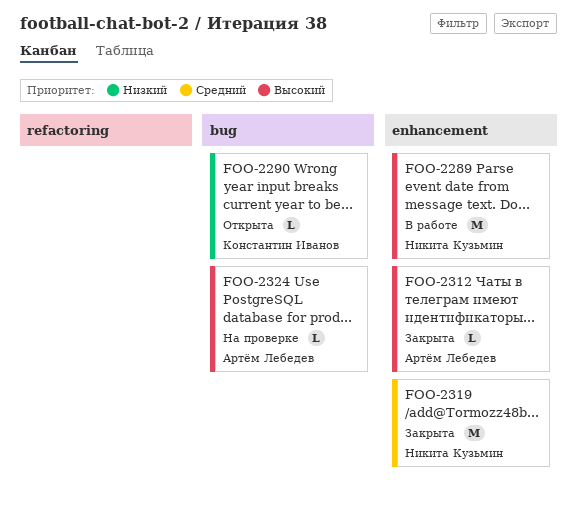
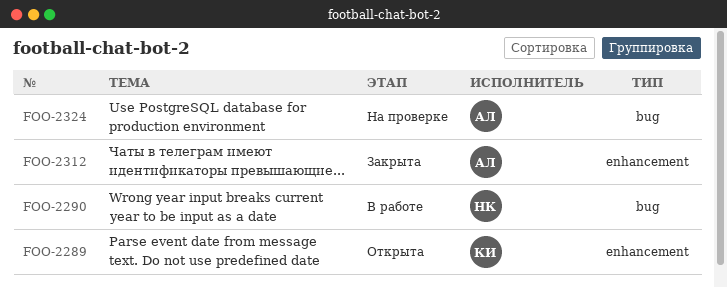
FOO-2289, status: В работе -> Открыта
FOO-2289, owner: Никита Кузьмин -> Константин Иванов
FOO-2290, status: Открыта -> В работе
FOO-2290, owner: Константин Иванов -> Никита Кузьмин
FOO-2319: present -> none

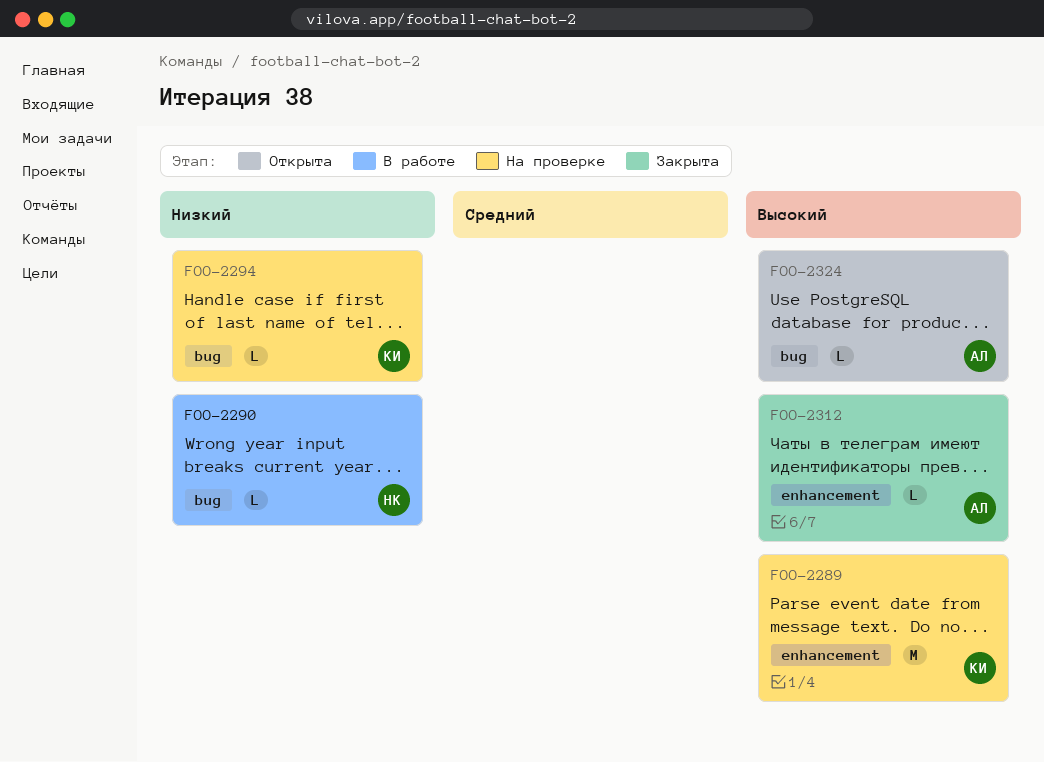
FOO-2289, status: Открыта -> На проверке
FOO-2294: none -> present
FOO-2324, status: На проверке -> Открыта

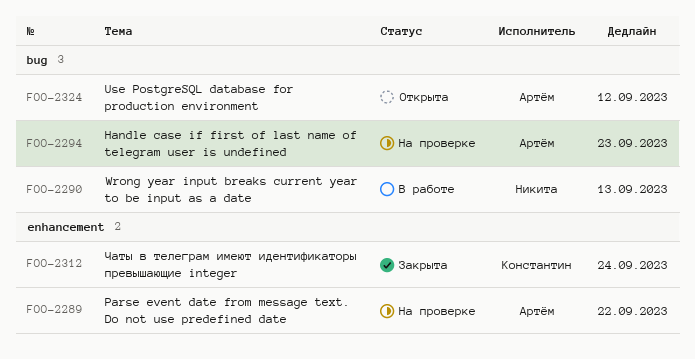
FOO-2289, owner: Константин -> Артём
FOO-2294, owner: Константин -> Артём
FOO-2312, owner: Артём -> Константин

